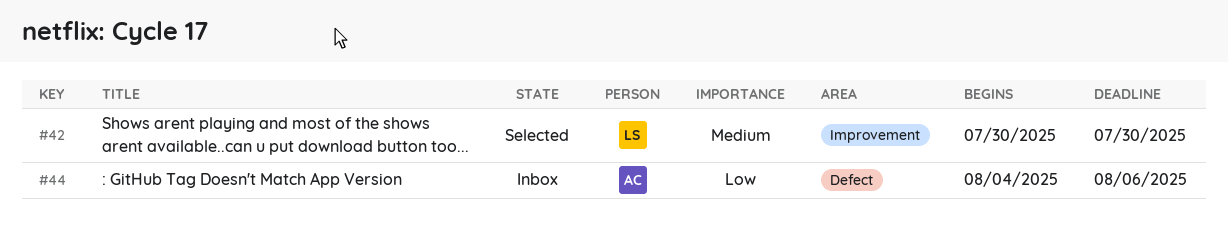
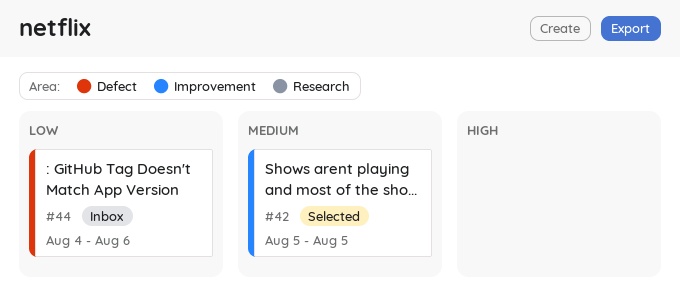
#42, start: Jul 30 -> Aug 5
#42, due: Jul 30 -> Aug 5

